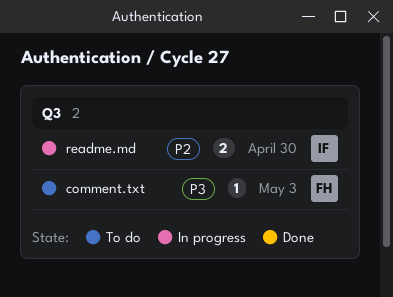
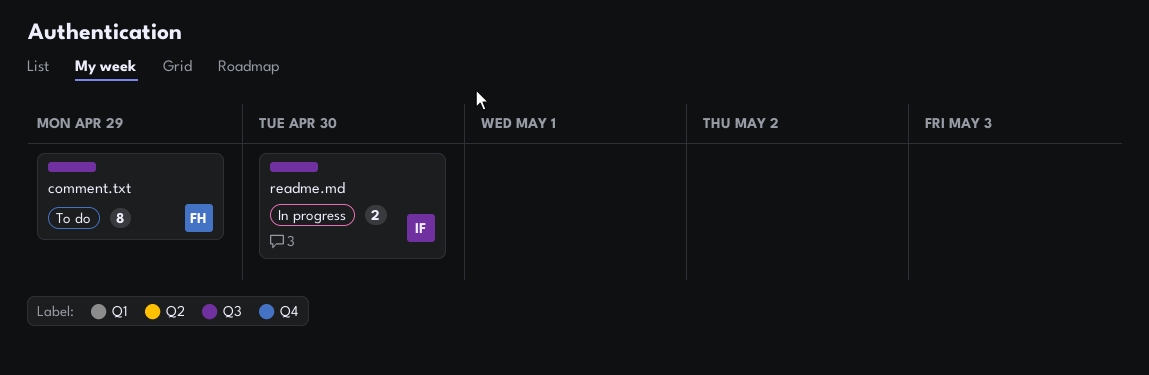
comment.txt, estimate: 1 -> 8
comment.txt, due: May 3 -> Apr 29

